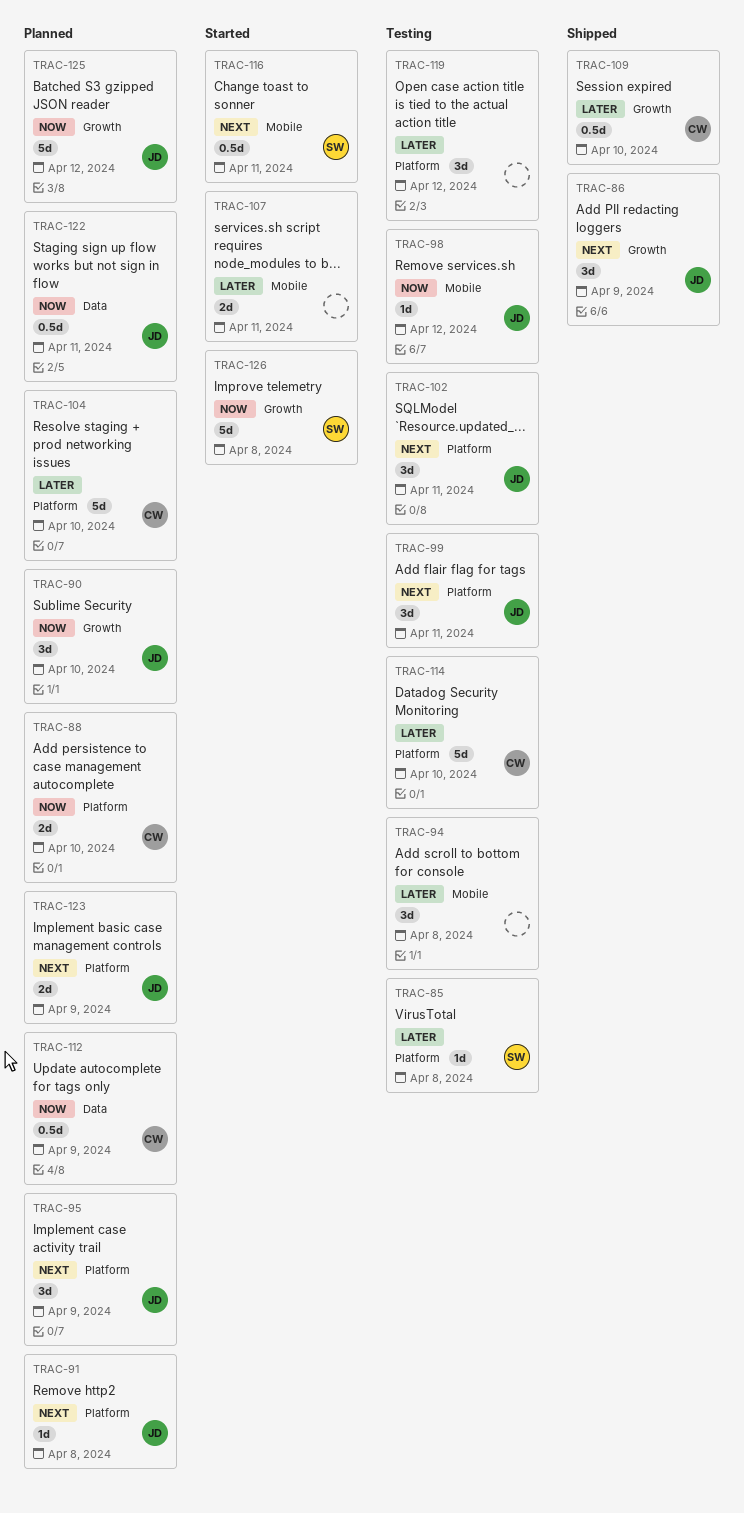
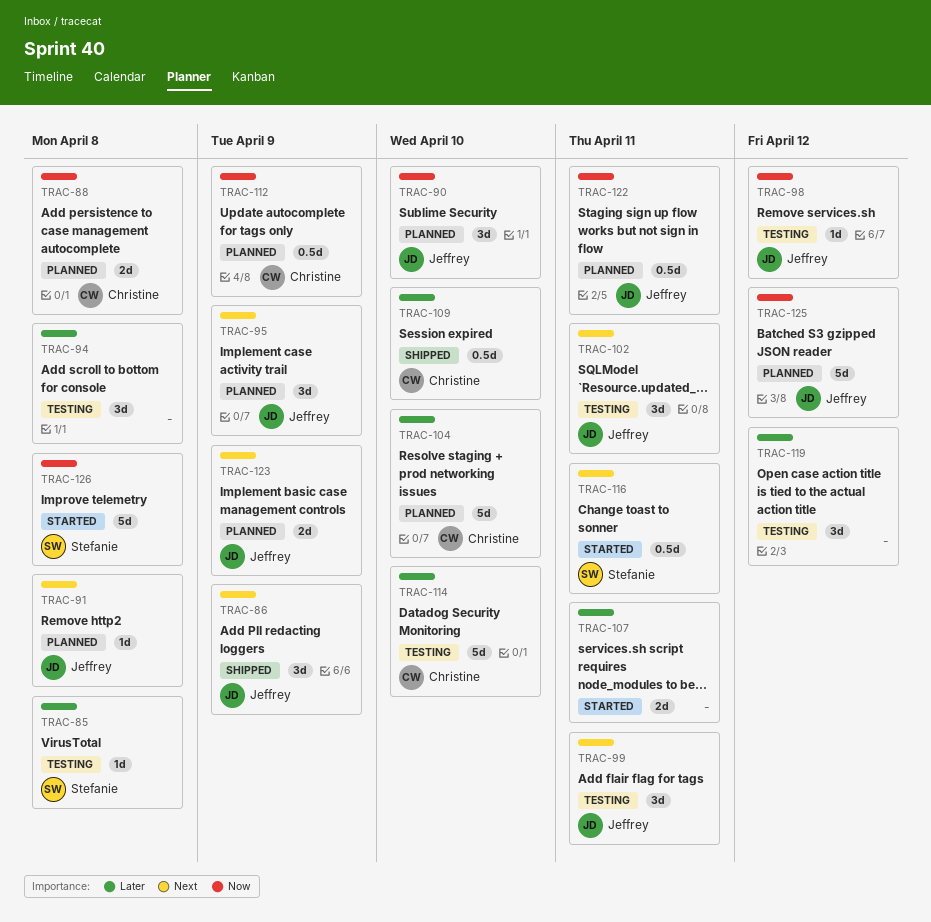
TRAC-88, due: Apr 10 -> Apr 8

